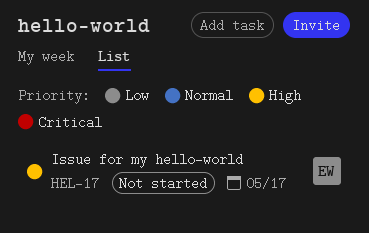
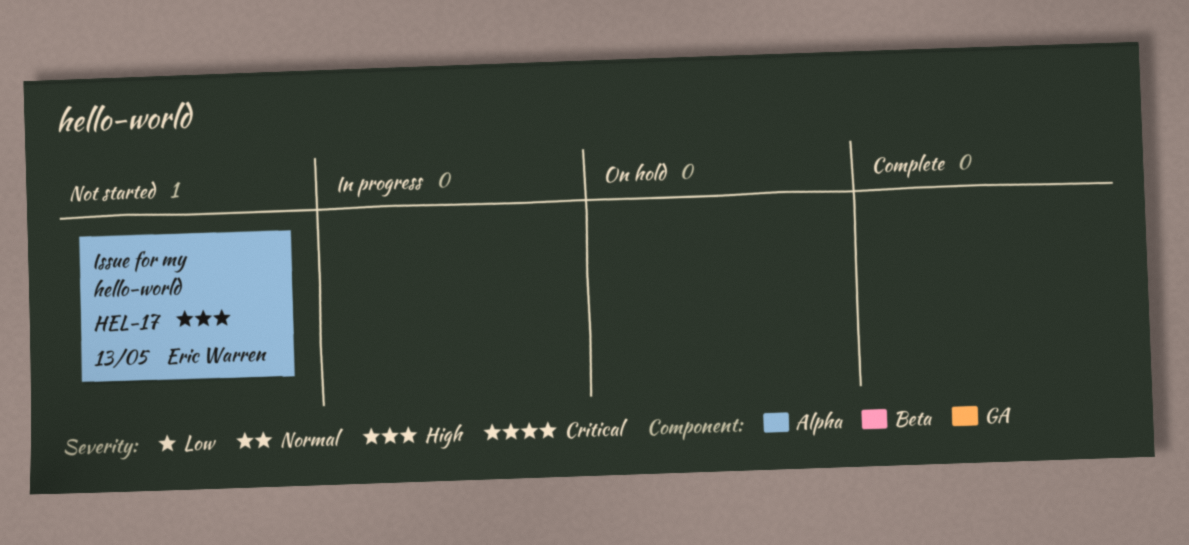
HEL-17, due: May 17 -> May 13

